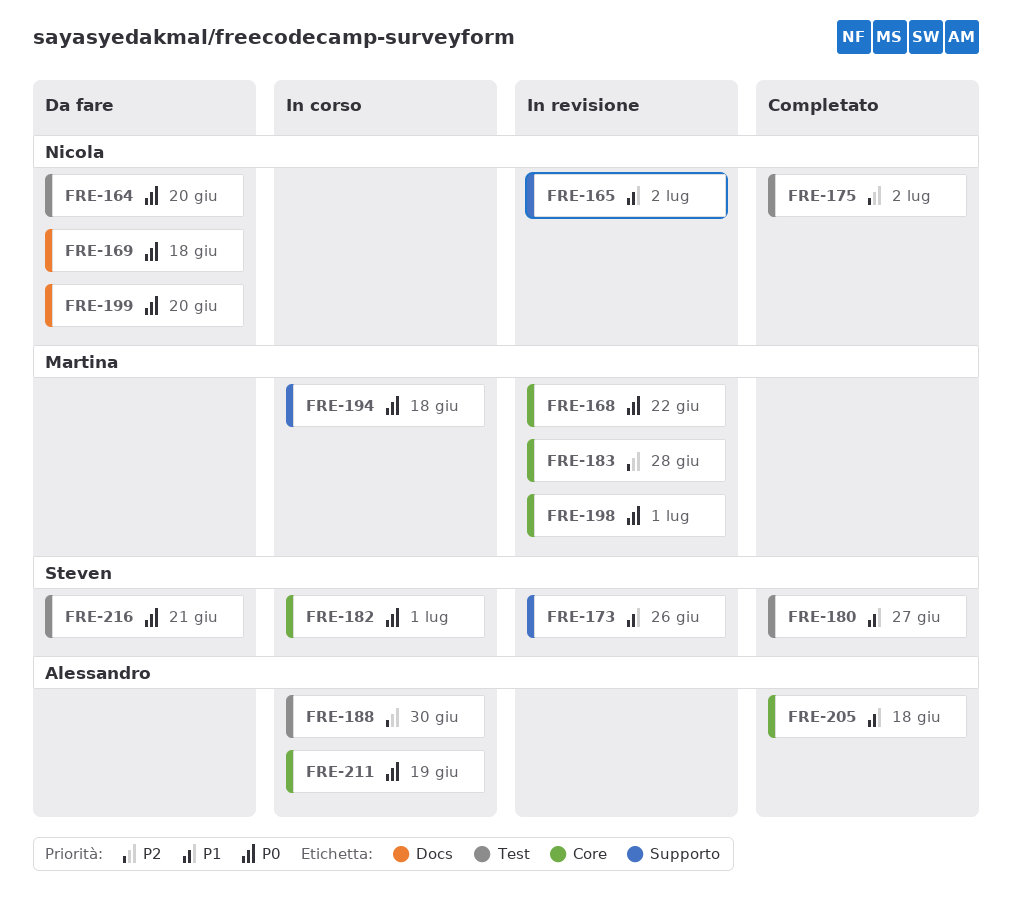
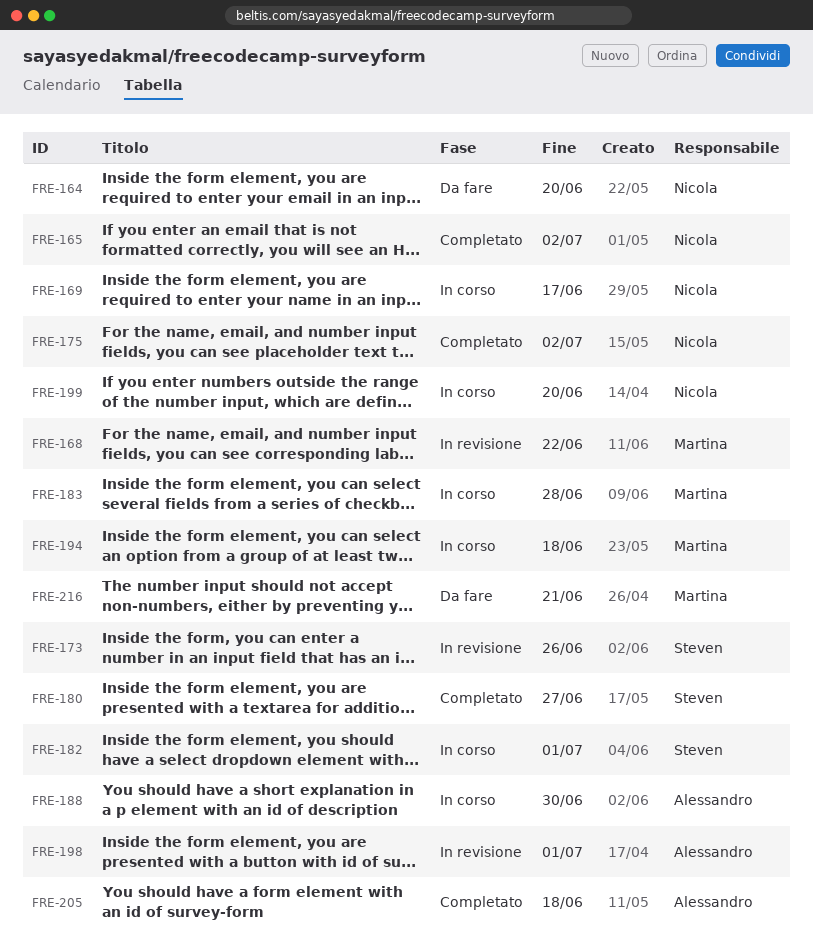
FRE-165, status: In revisione -> Completato
FRE-169, status: Da fare -> In corso
FRE-169, due: Jun 18 -> Jun 17
FRE-183, status: In revisione -> In corso
FRE-198, owner: Martina -> Alessandro
FRE-199, status: Da fare -> In corso
FRE-211: present -> none
FRE-216, owner: Steven -> Martina

